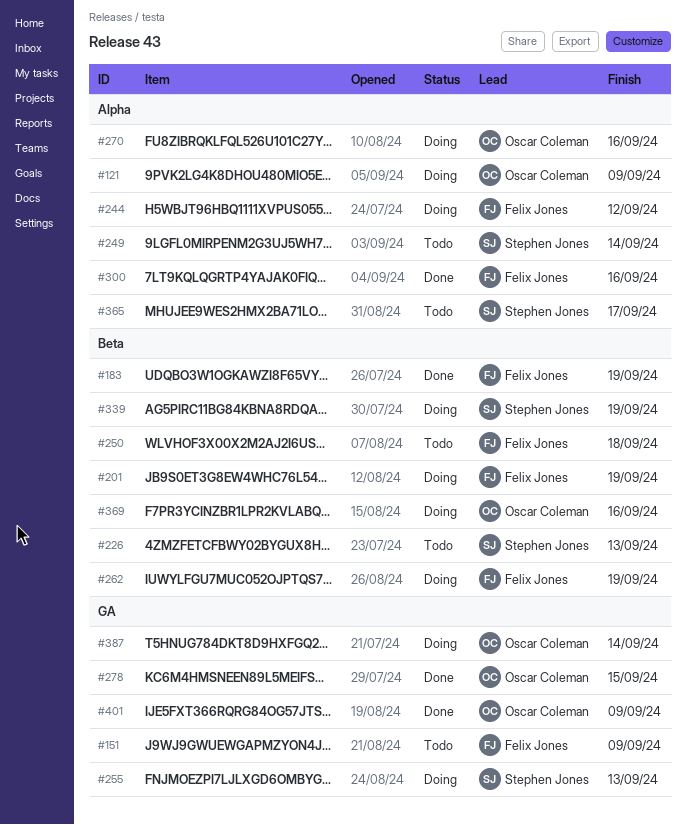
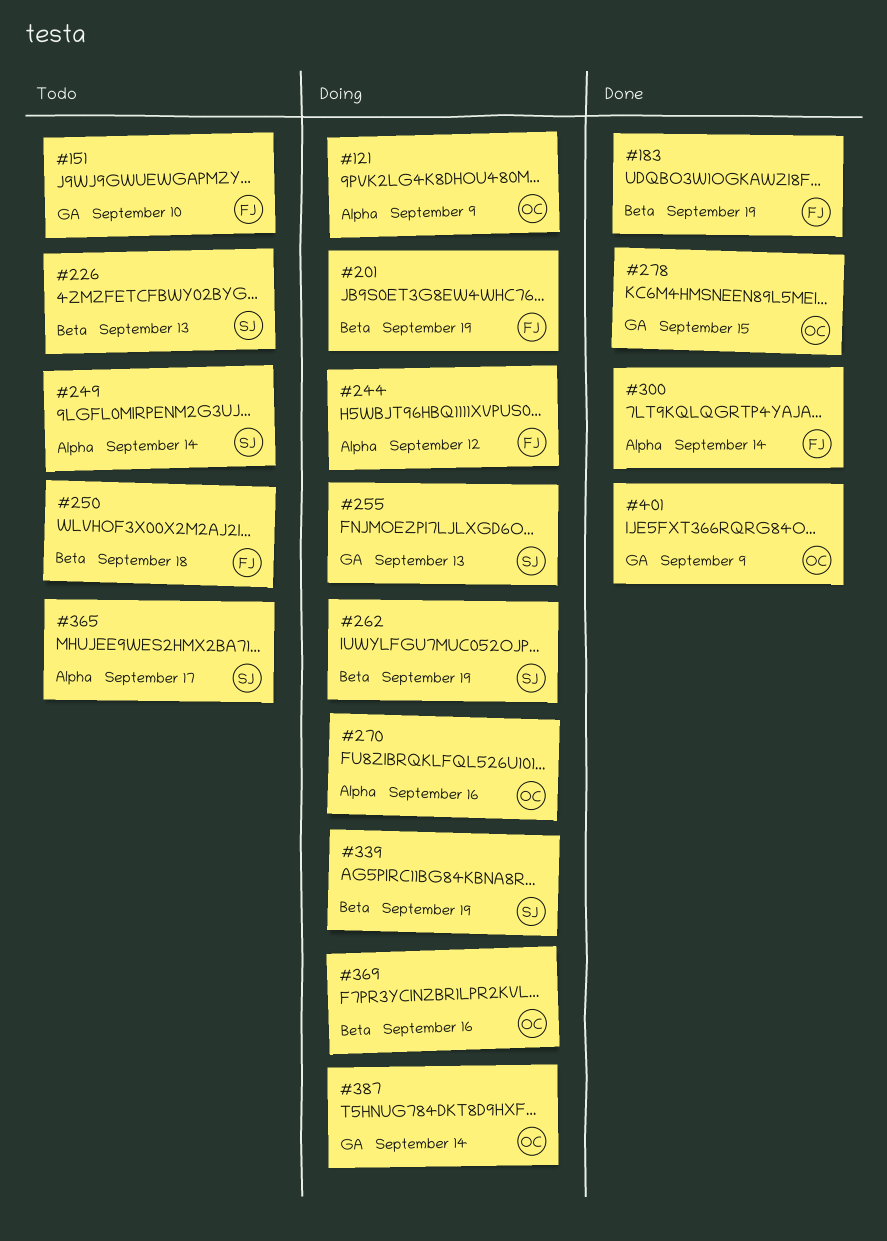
#151, due: Sep 9 -> Sep 10
#262, owner: Felix Jones -> Stephen Jones
#300, due: Sep 16 -> Sep 14

